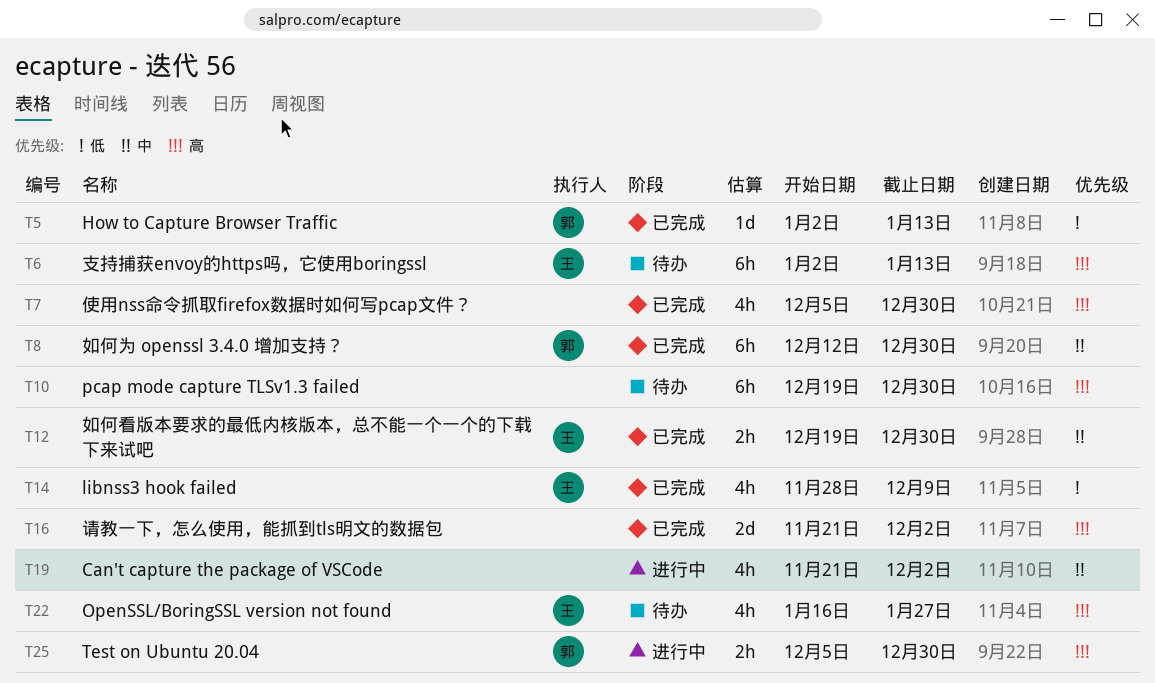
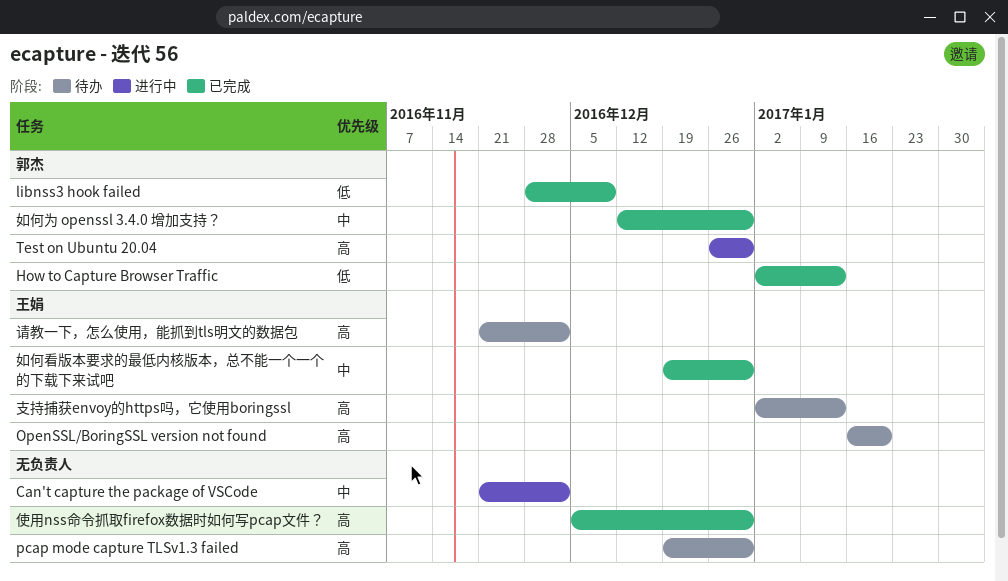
libnss3 hook failed, owner: 王娟 -> 郭杰
OpenSSL/BoringSSL version not found, due: Jan 27 -> Jan 20
Test on Ubuntu 20.04, start: Dec 5 -> Dec 26
请教一下，怎么使用，能抓到tls明文的数据包, status: 已完成 -> 待办
请教一下，怎么使用，能抓到tls明文的数据包, owner: none -> 王娟

